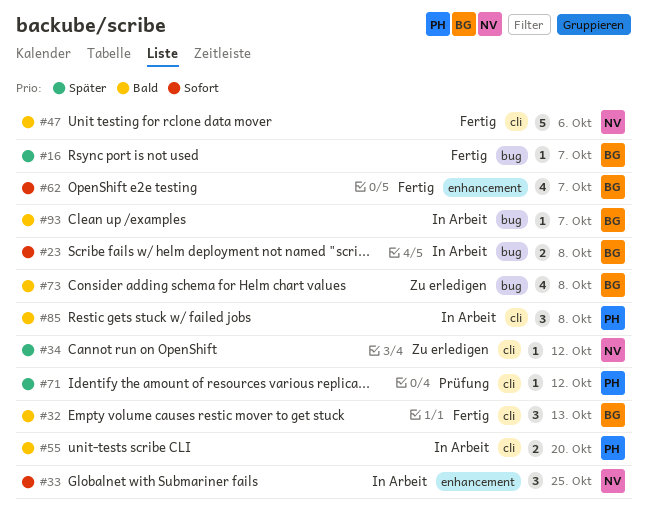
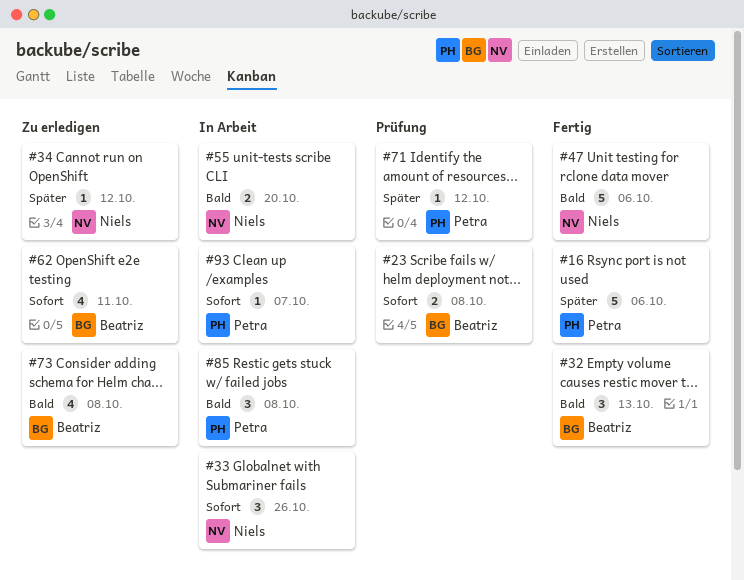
#16, owner: Beatriz -> Petra
#16, estimate: 1 -> 5
#16, due: Oct 7 -> Oct 6
#23, status: In Arbeit -> Prüfung
#33, due: Oct 25 -> Oct 26
#55, owner: Petra -> Niels
#62, status: Fertig -> Zu erledigen
#62, due: Oct 7 -> Oct 11
#93, owner: Beatriz -> Petra
#93, priority: Bald -> Sofort

